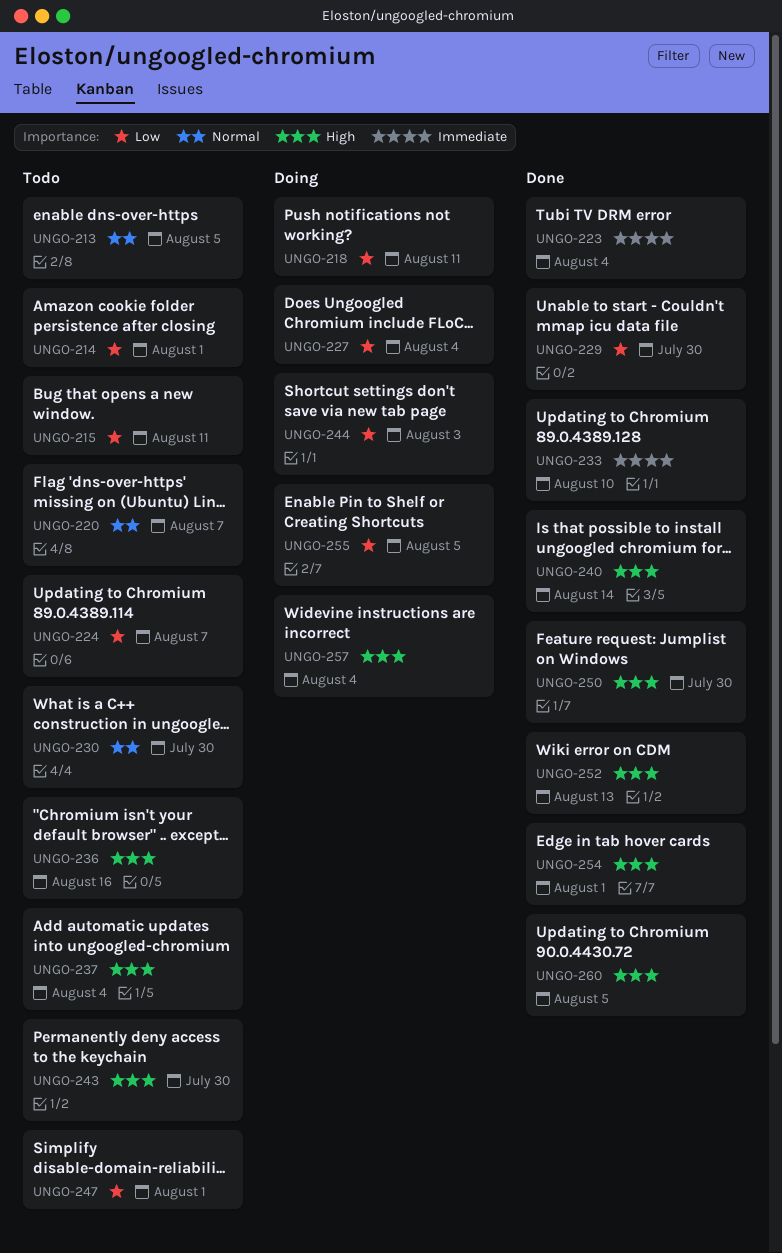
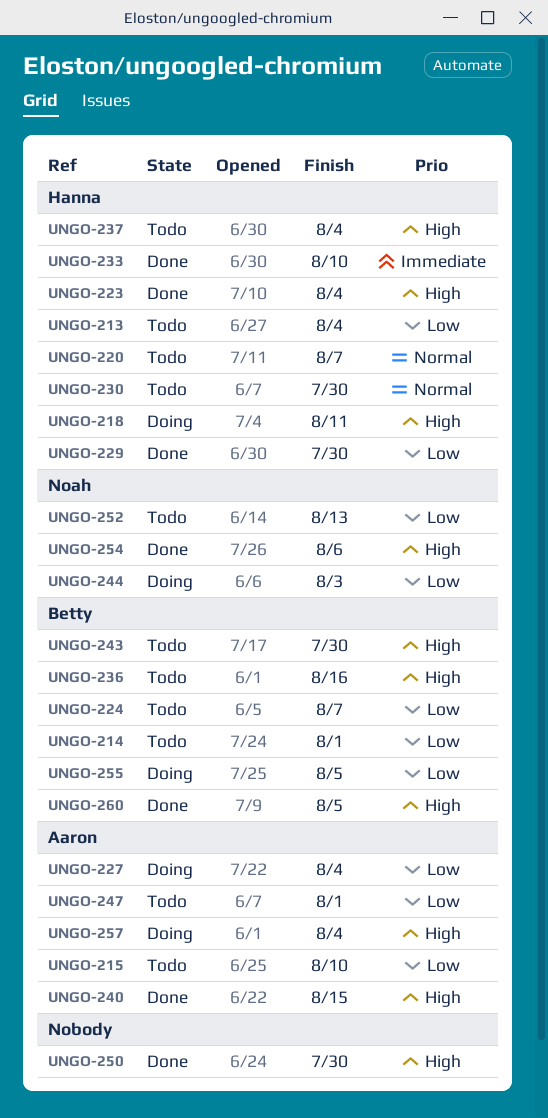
UNGO-213, priority: Normal -> Low
UNGO-213, due: Aug 5 -> Aug 4
UNGO-215, due: Aug 11 -> Aug 10
UNGO-218, priority: Low -> High
UNGO-223, priority: Immediate -> High
UNGO-240, due: Aug 14 -> Aug 15
UNGO-252, status: Done -> Todo
UNGO-252, priority: High -> Low
UNGO-254, due: Aug 1 -> Aug 6

